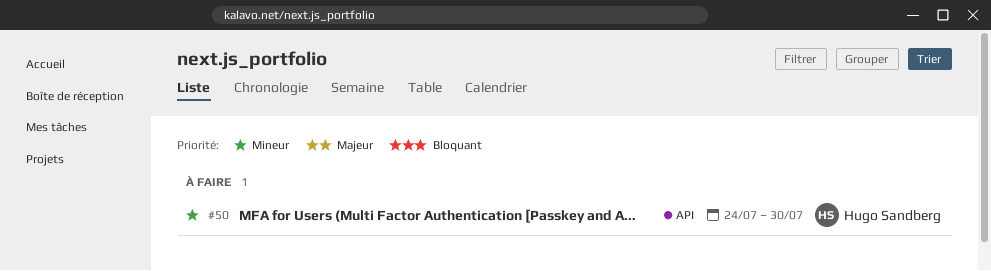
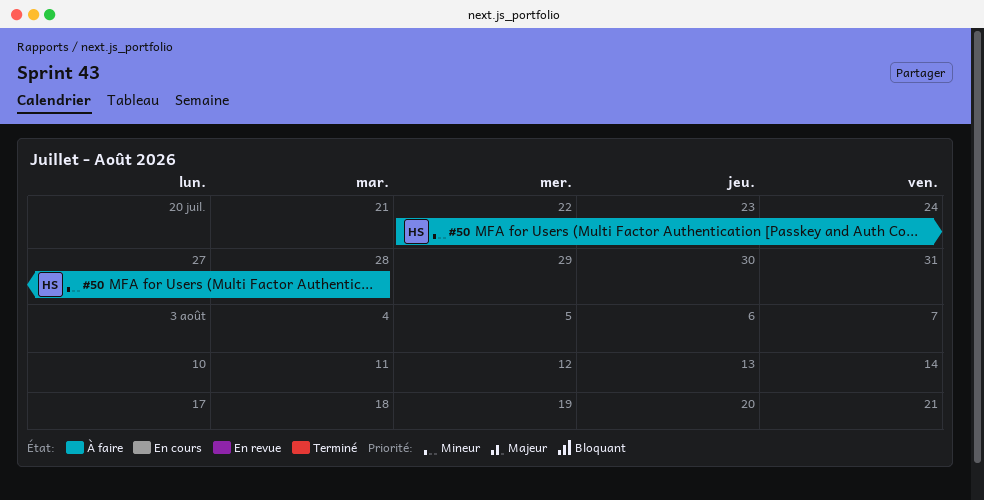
#50, start: Jul 24 -> Jul 22
#50, due: Jul 30 -> Jul 28

